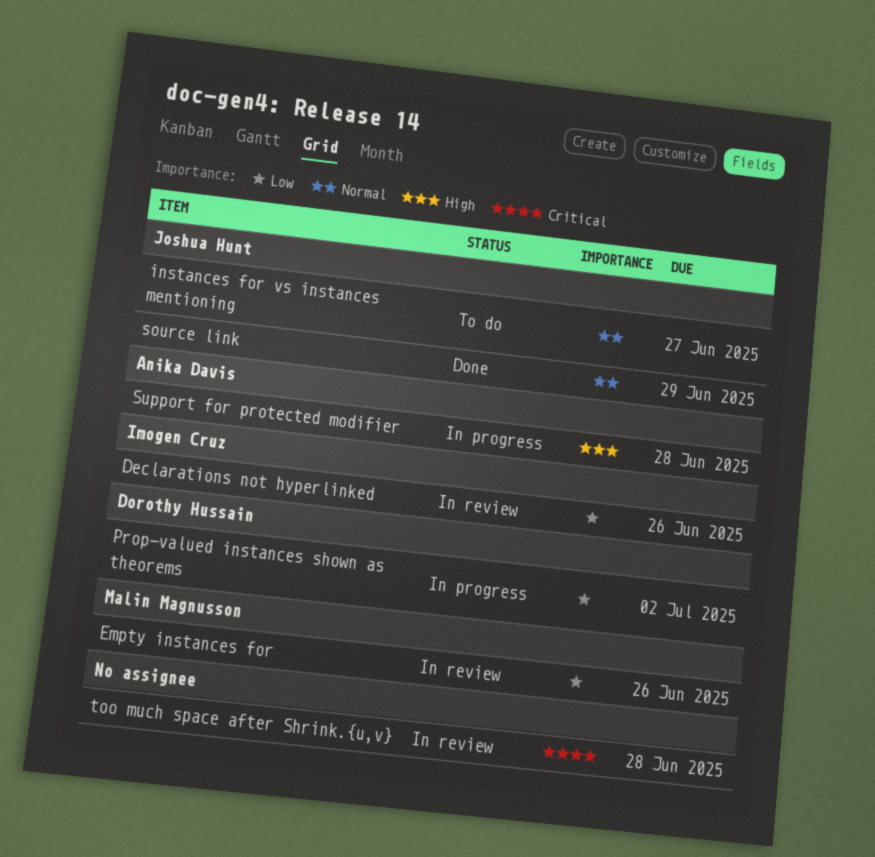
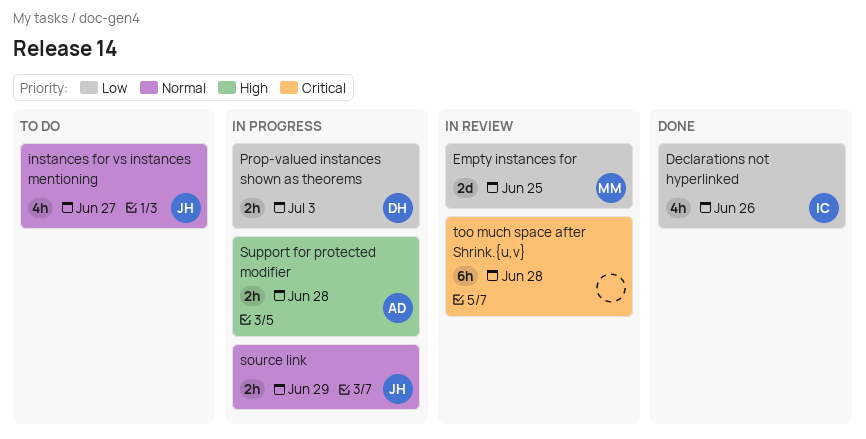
Declarations not hyperlinked, status: In review -> Done
Empty instances for, due: Jun 26 -> Jun 25
Prop-valued instances shown as theorems, due: Jul 2 -> Jul 3
source link, status: Done -> In progress

